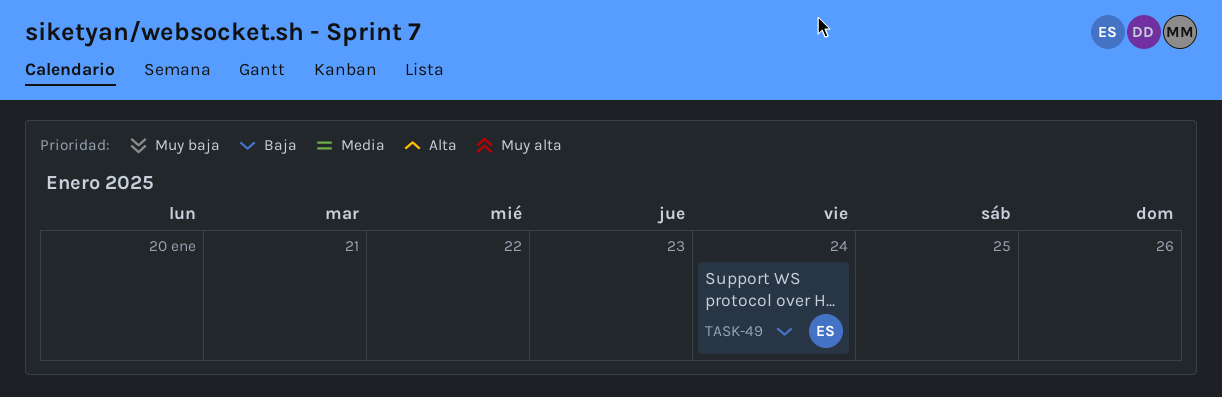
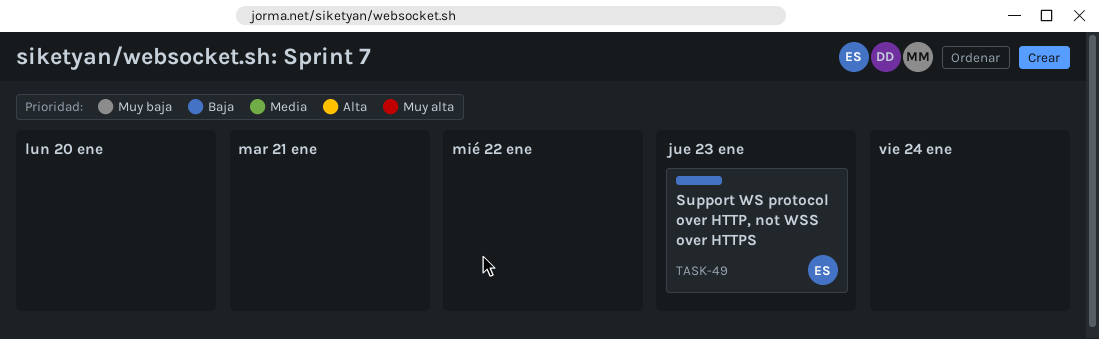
TASK-49, due: Jan 24 -> Jan 23

